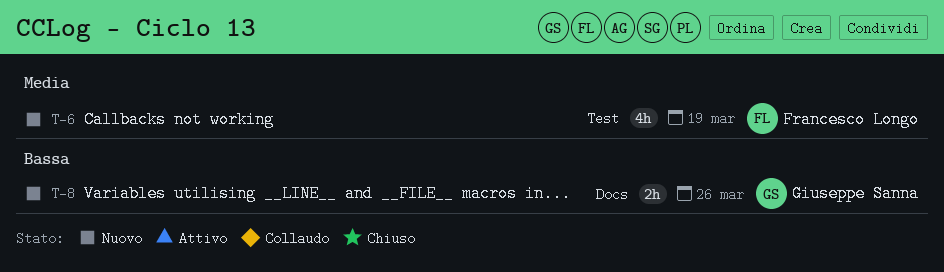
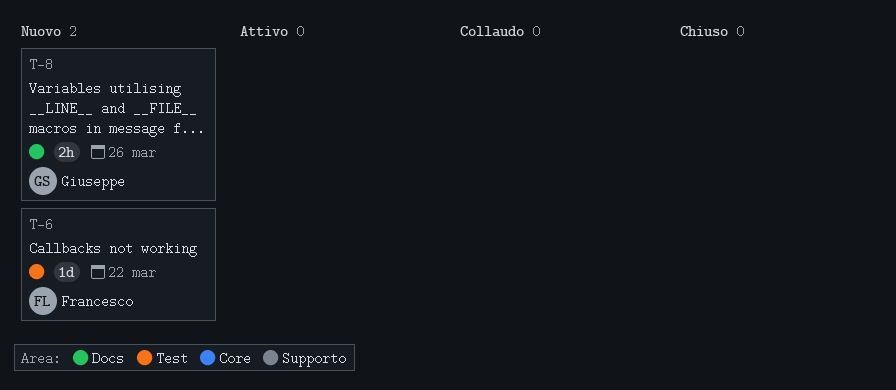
T-6, estimate: 4h -> 1d
T-6, due: Mar 19 -> Mar 22

